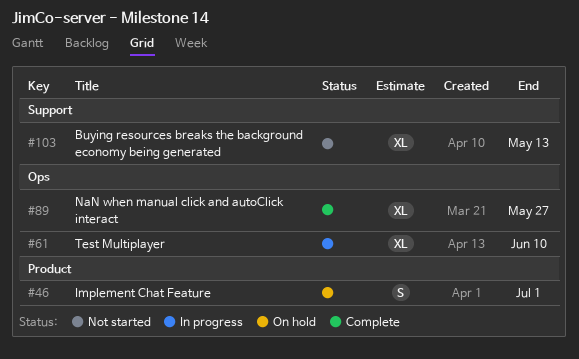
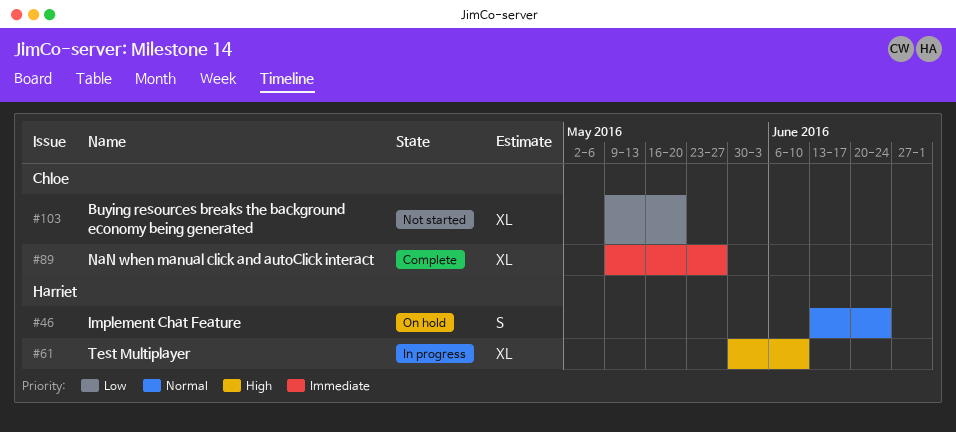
#46, due: Jul 1 -> Jun 24
#103, due: May 13 -> May 20

